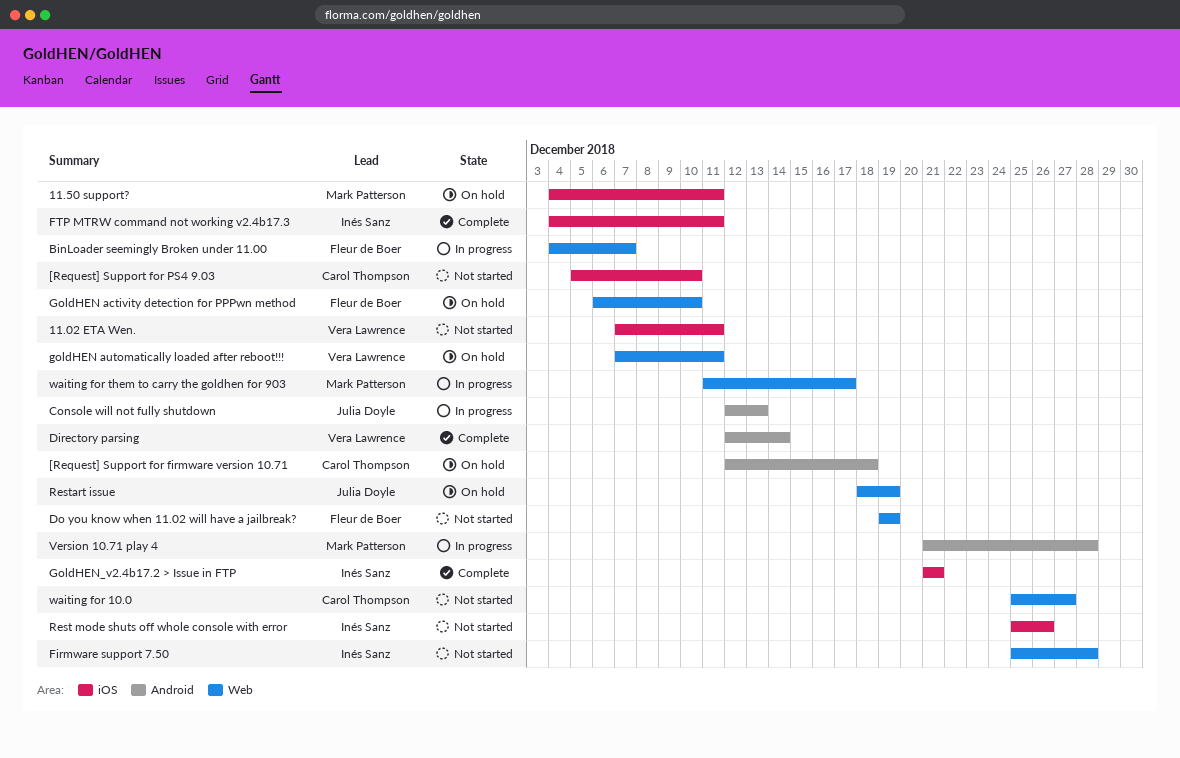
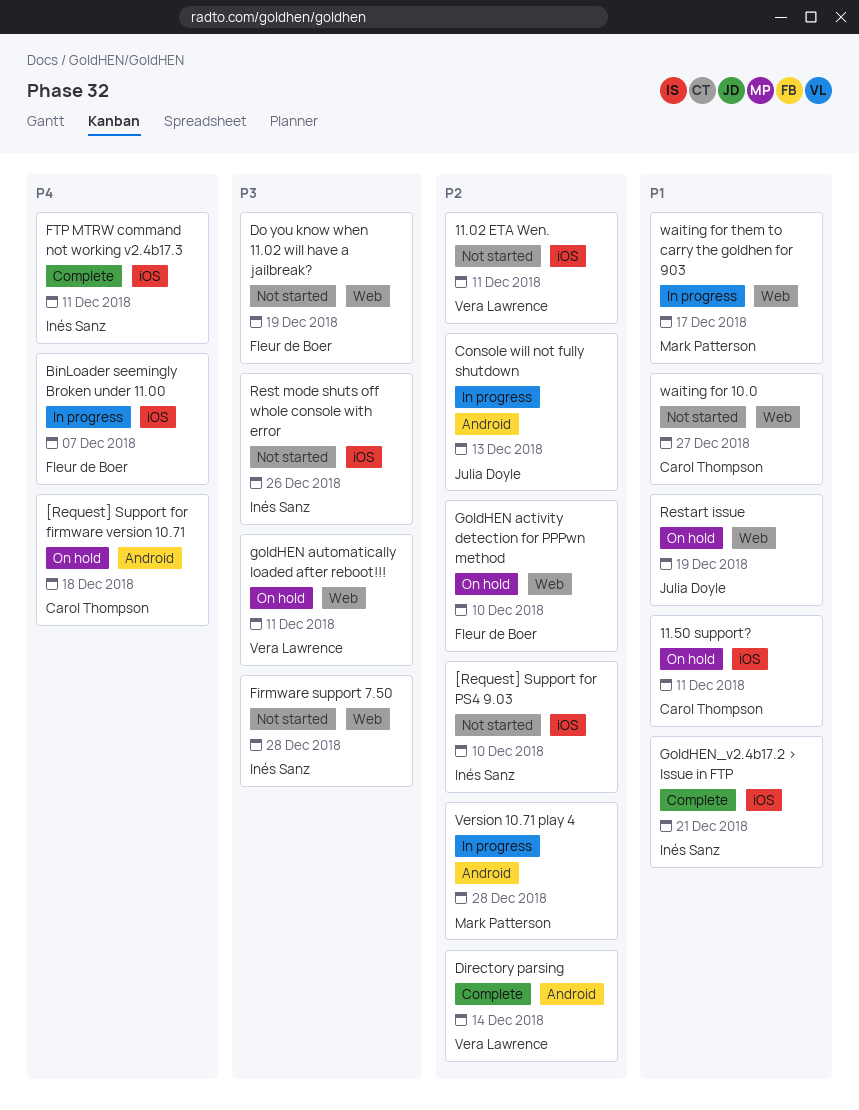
11.50 support?, owner: Mark Patterson -> Carol Thompson
[Request] Support for PS4 9.03, owner: Carol Thompson -> Inés Sanz
BinLoader seemingly Broken under 11.00, label: Web -> iOS

